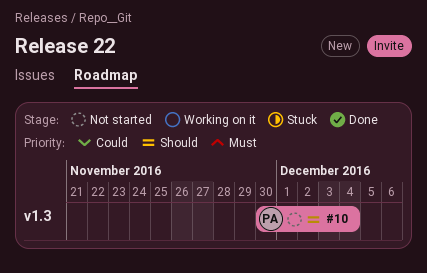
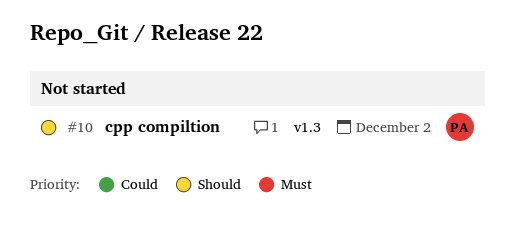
#10, due: Dec 4 -> Dec 2

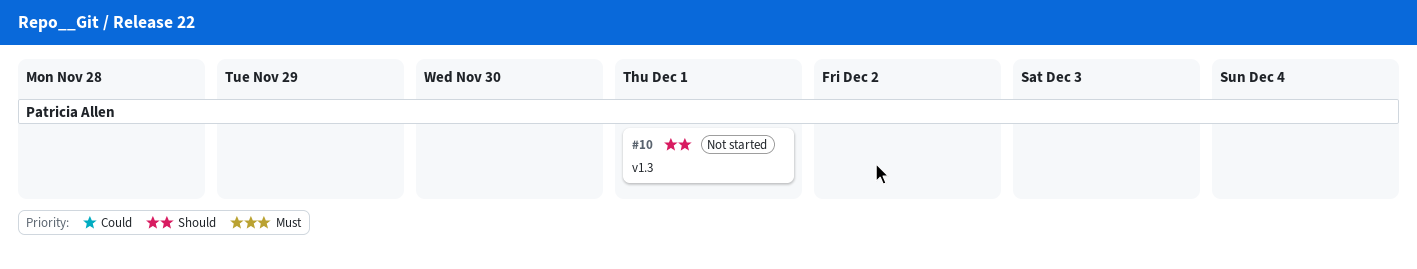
#10, due: Dec 2 -> Dec 1

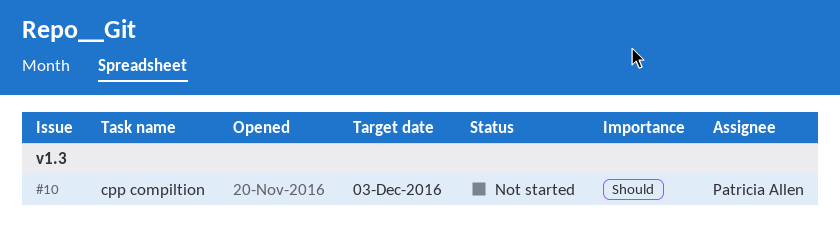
#10, due: Dec 1 -> Dec 3

